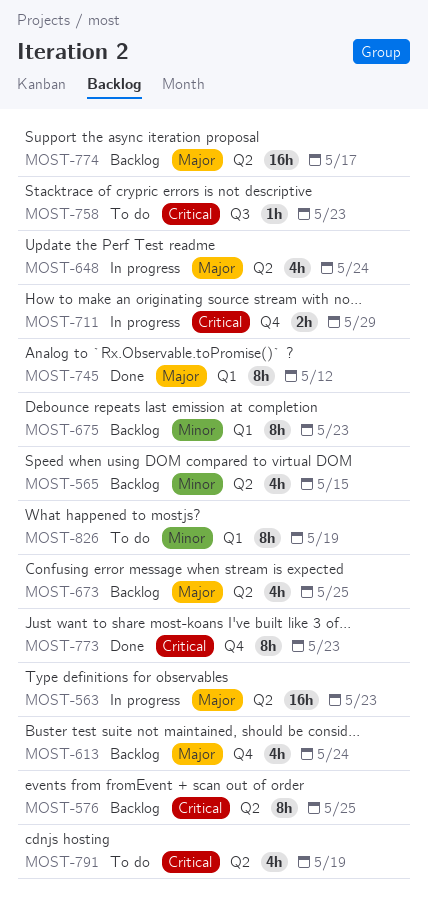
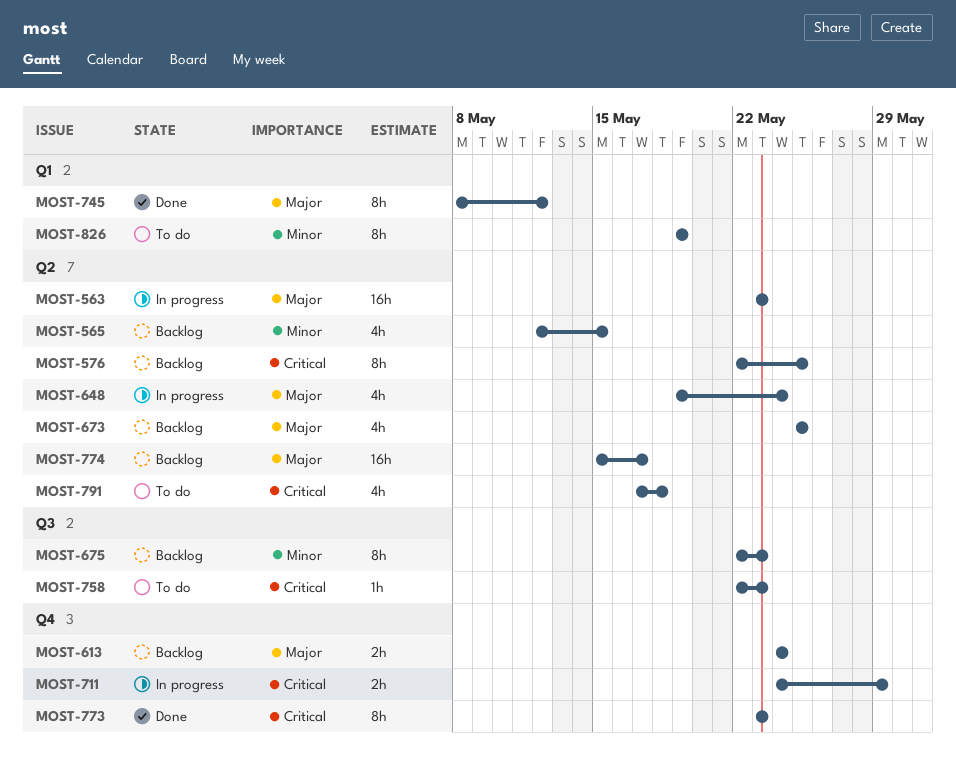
MOST-613, estimate: 4h -> 2h
MOST-675, label: Q1 -> Q3
MOST-791, due: May 19 -> May 18

